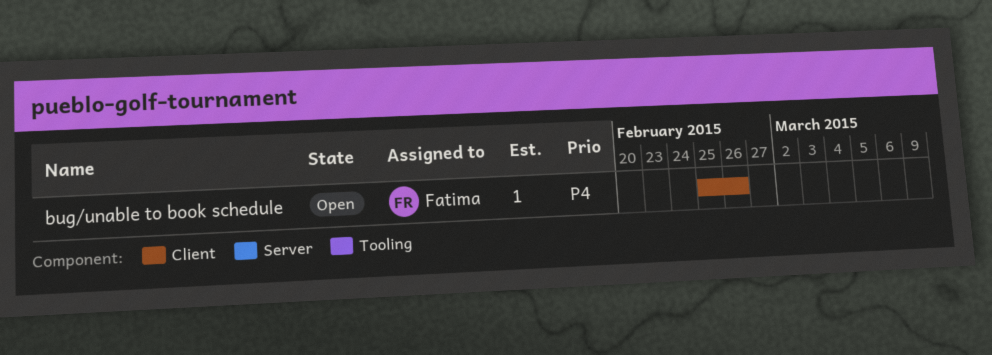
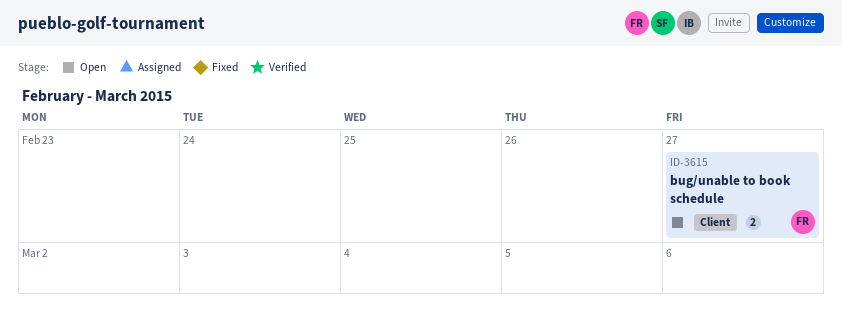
bug/unable to book schedule, estimate: 1 -> 2
bug/unable to book schedule, due: Feb 26 -> Feb 27

